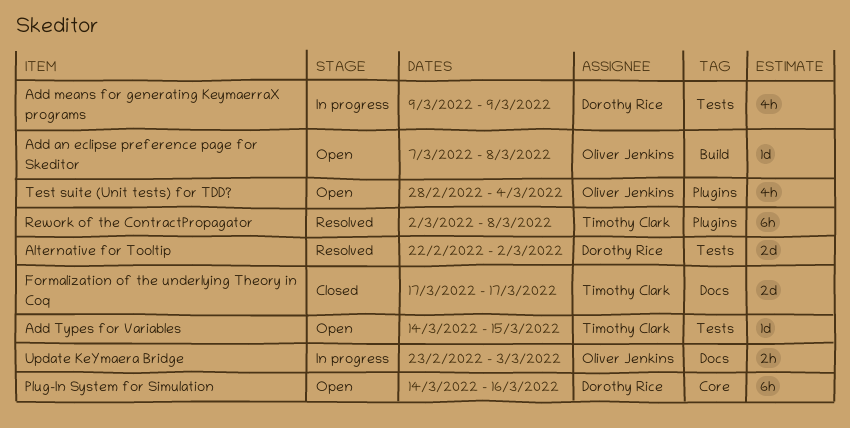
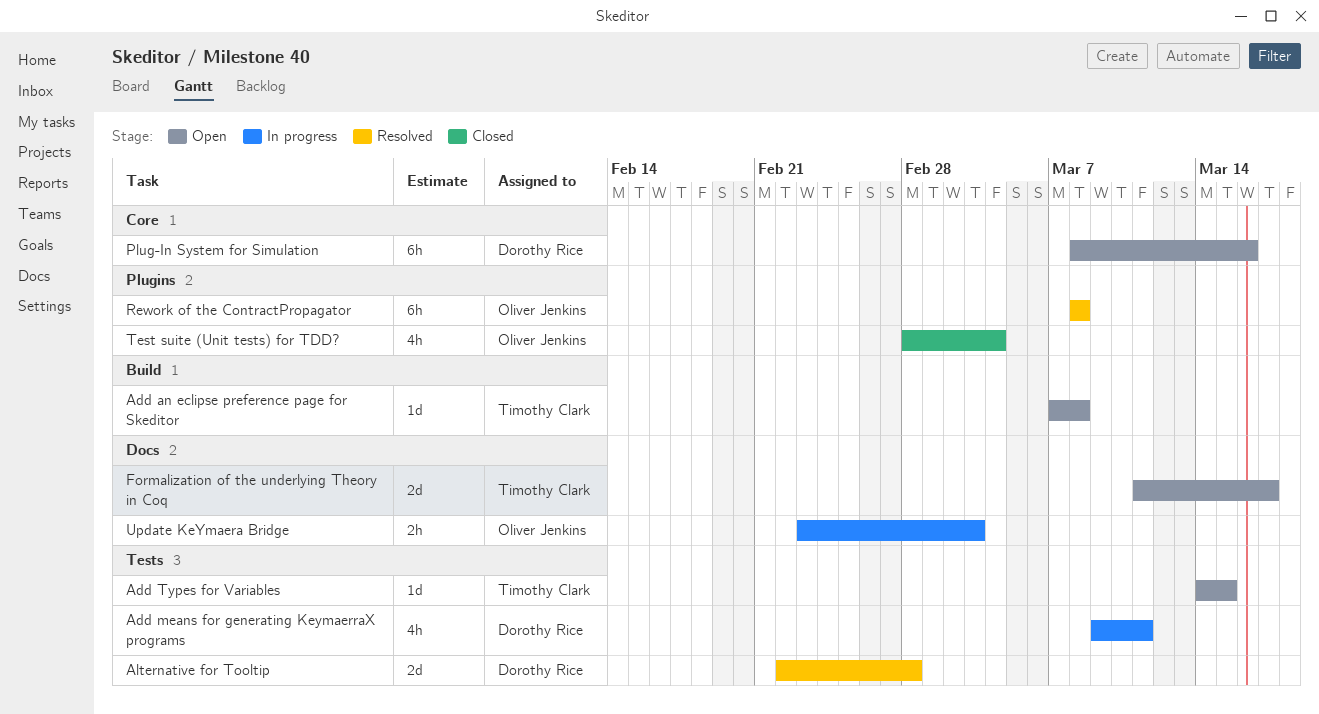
Add an eclipse preference page for Skeditor, owner: Oliver Jenkins -> Timothy Clark
Add means for generating KeymaerraX programs, due: Mar 9 -> Mar 11
Alternative for Tooltip, due: Mar 2 -> Feb 28
Formalization of the underlying Theory in Coq, status: Closed -> Open
Formalization of the underlying Theory in Coq, start: Mar 17 -> Mar 11
Plug-In System for Simulation, start: Mar 14 -> Mar 8
Rework of the ContractPropagator, owner: Timothy Clark -> Oliver Jenkins
Rework of the ContractPropagator, start: Mar 2 -> Mar 8
Test suite (Unit tests) for TDD?, status: Open -> Closed

